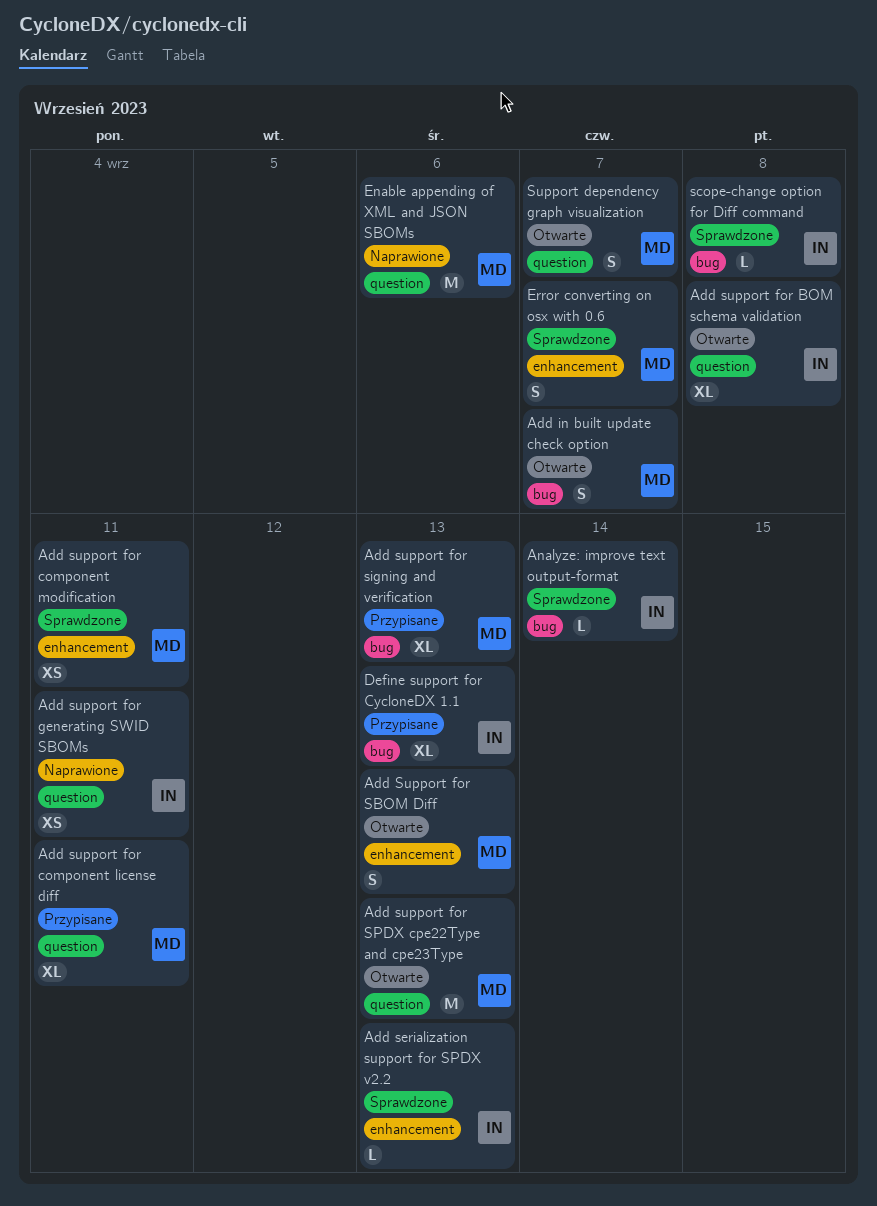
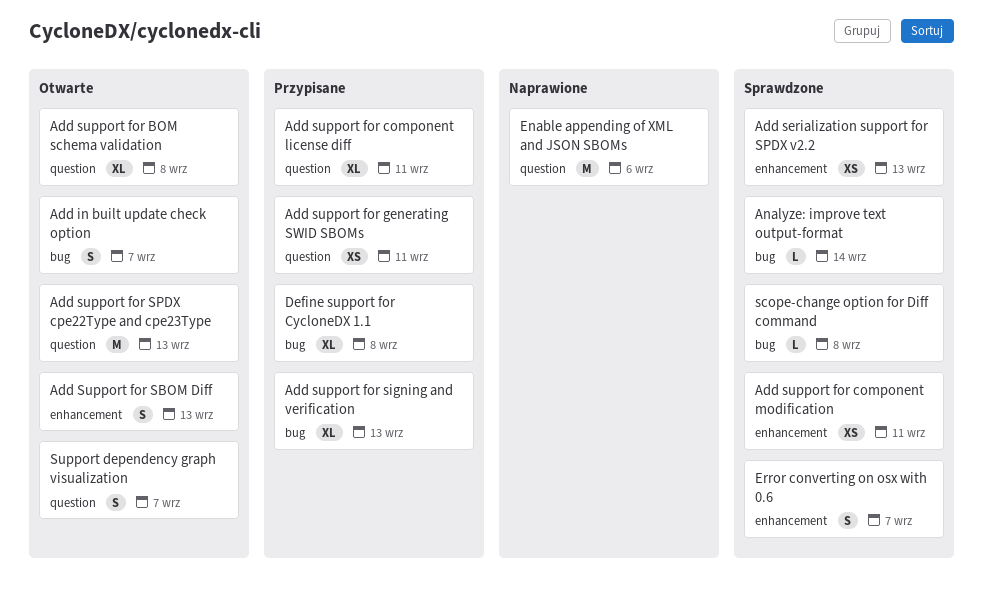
Add serialization support for SPDX v2.2, estimate: L -> XS
Add support for generating SWID SBOMs, status: Naprawione -> Przypisane
Define support for CycloneDX 1.1, due: Sep 13 -> Sep 8

